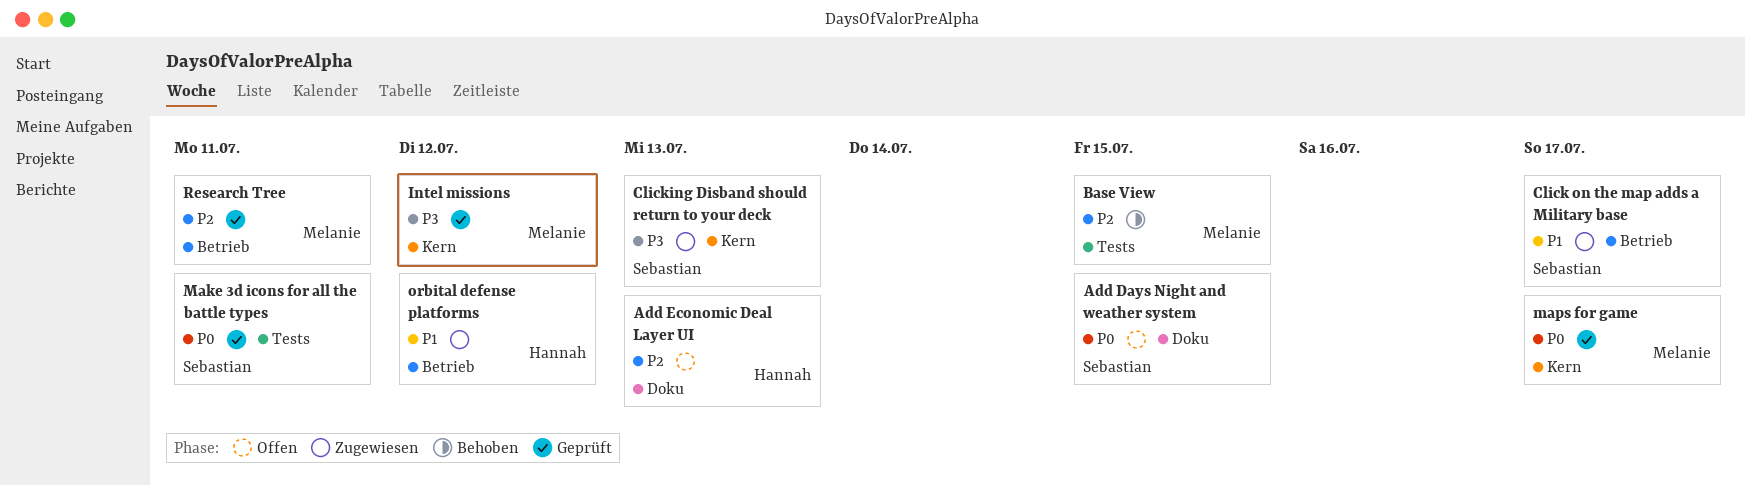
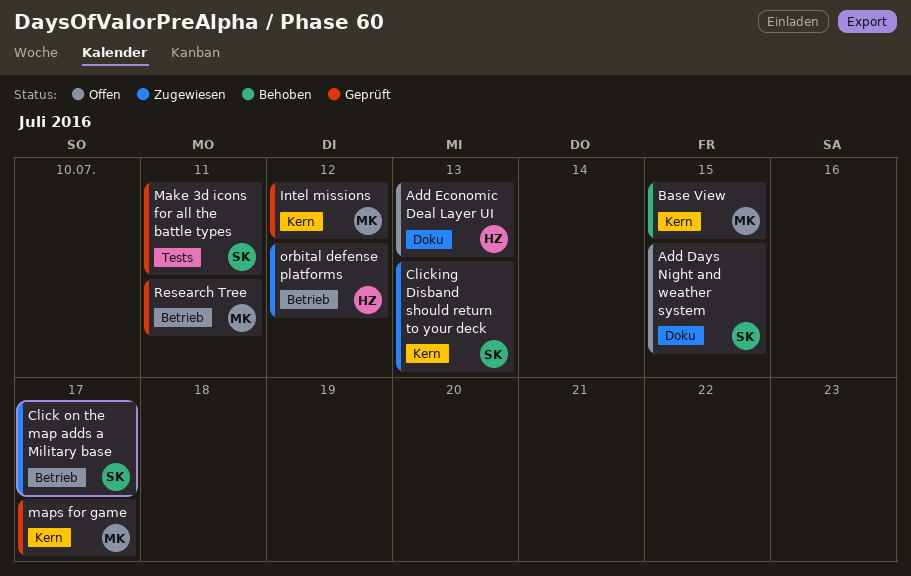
Base View, label: Tests -> Kern

